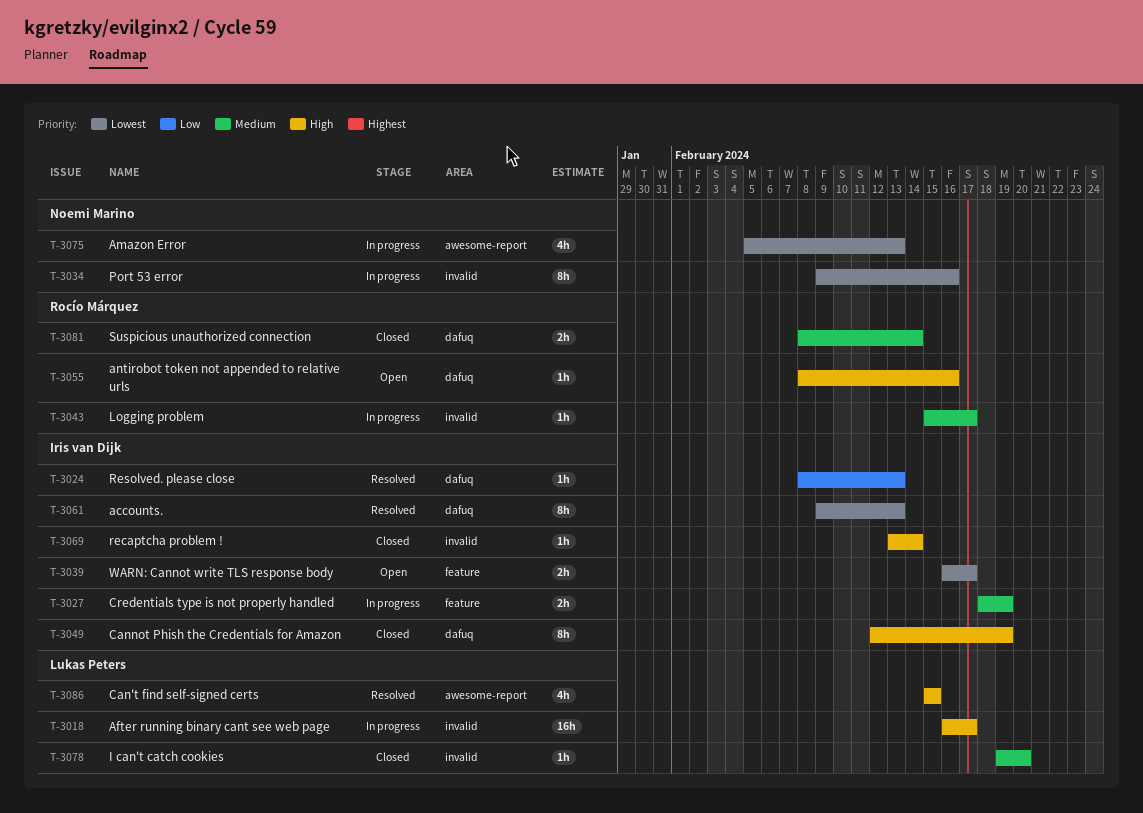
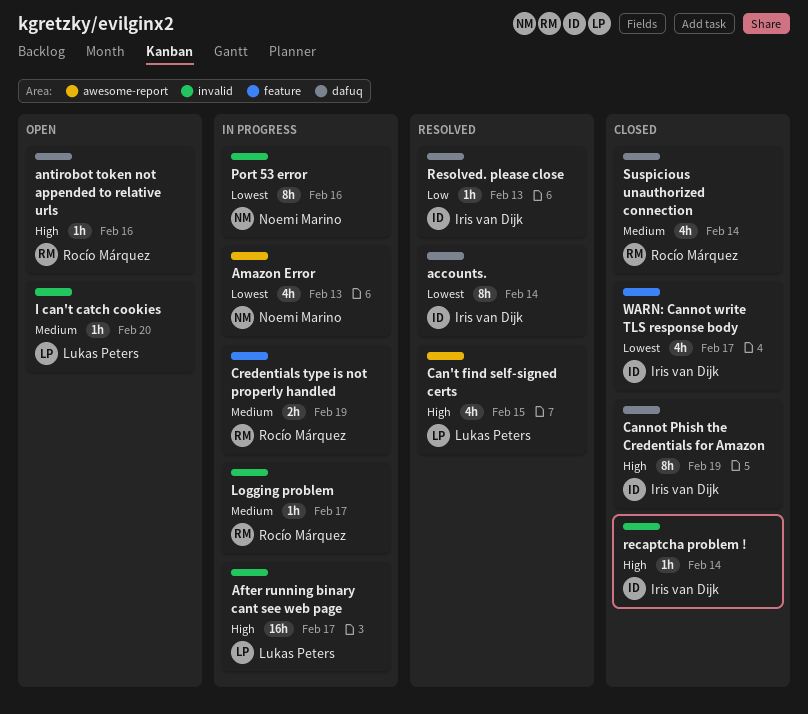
accounts., due: Feb 13 -> Feb 14
Credentials type is not properly handled, owner: Iris van Dijk -> Rocío Márquez
I can't catch cookies, status: Closed -> Open
Suspicious unauthorized connection, estimate: 2h -> 4h
WARN: Cannot write TLS response body, status: Open -> Closed
WARN: Cannot write TLS response body, estimate: 2h -> 4h

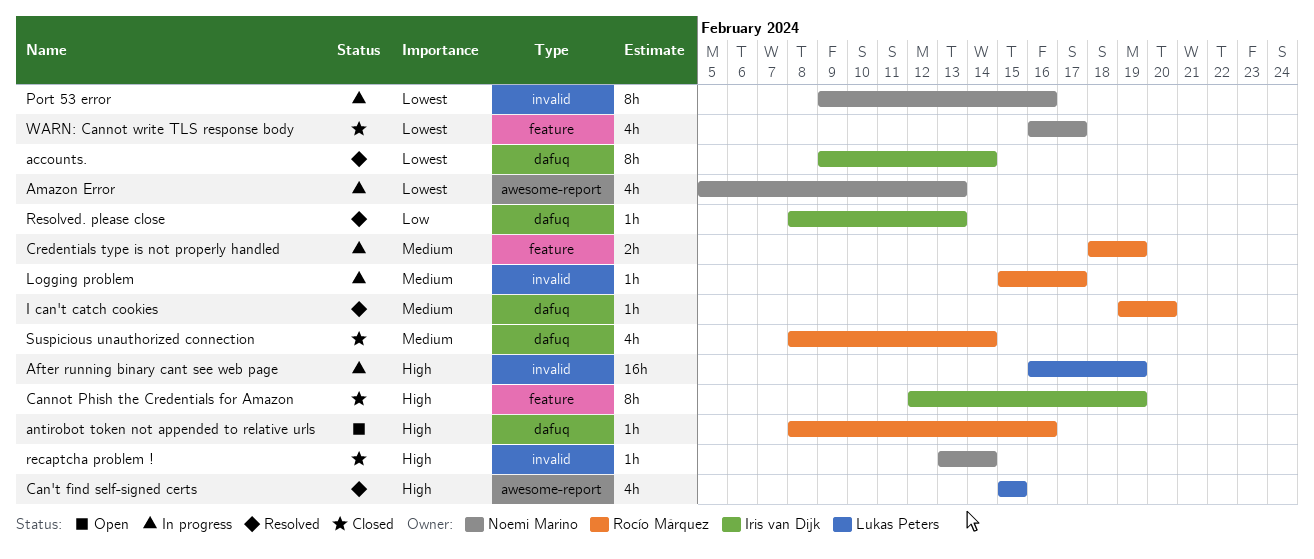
After running binary cant see web page, due: Feb 17 -> Feb 19
Cannot Phish the Credentials for Amazon, label: dafuq -> feature
I can't catch cookies, status: Open -> Resolved
I can't catch cookies, owner: Lukas Peters -> Rocío Márquez
I can't catch cookies, label: invalid -> dafuq
recaptcha problem !, owner: Iris van Dijk -> Noemi Marino
WARN: Cannot write TLS response body, owner: Iris van Dijk -> Noemi Marino

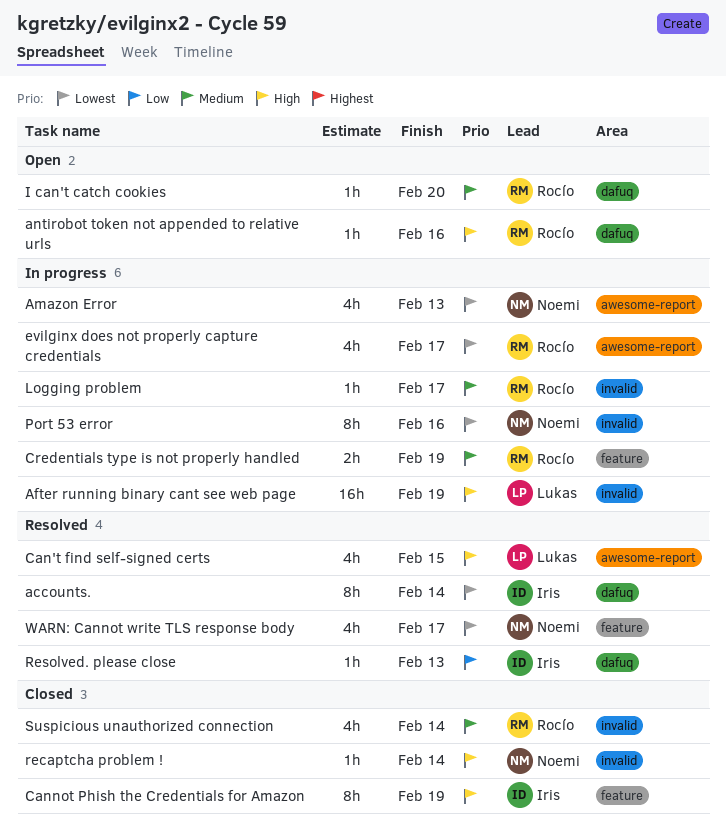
evilginx does not properly capture credentials: none -> present
I can't catch cookies, status: Resolved -> Open
Suspicious unauthorized connection, label: dafuq -> invalid
WARN: Cannot write TLS response body, status: Closed -> Resolved

